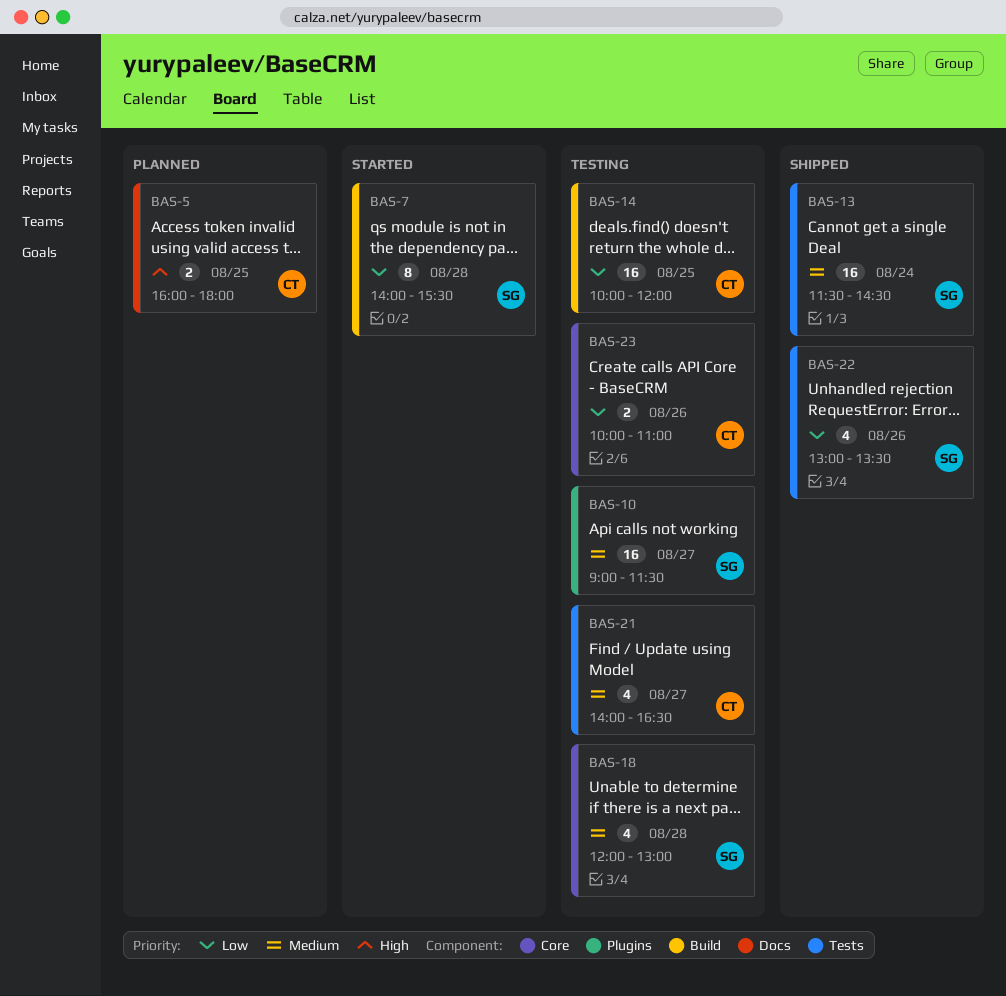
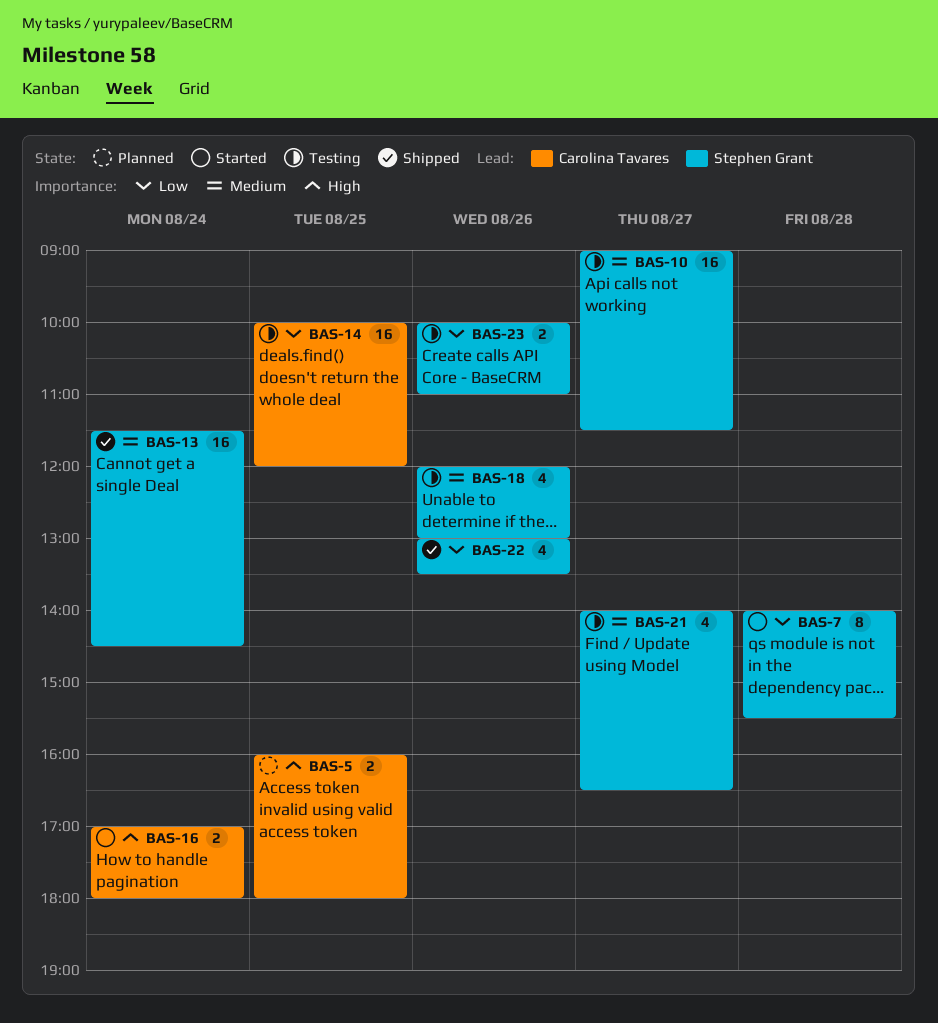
BAS-16: none -> present
BAS-18, day: Aug 28 -> Aug 26
BAS-21, owner: Carolina Tavares -> Stephen Grant
BAS-23, owner: Carolina Tavares -> Stephen Grant

